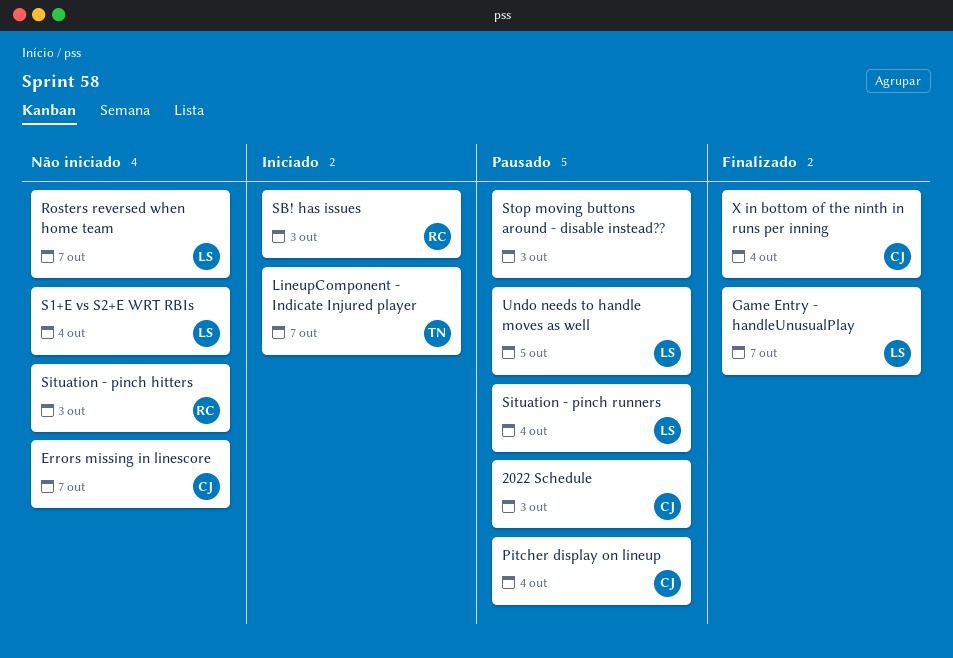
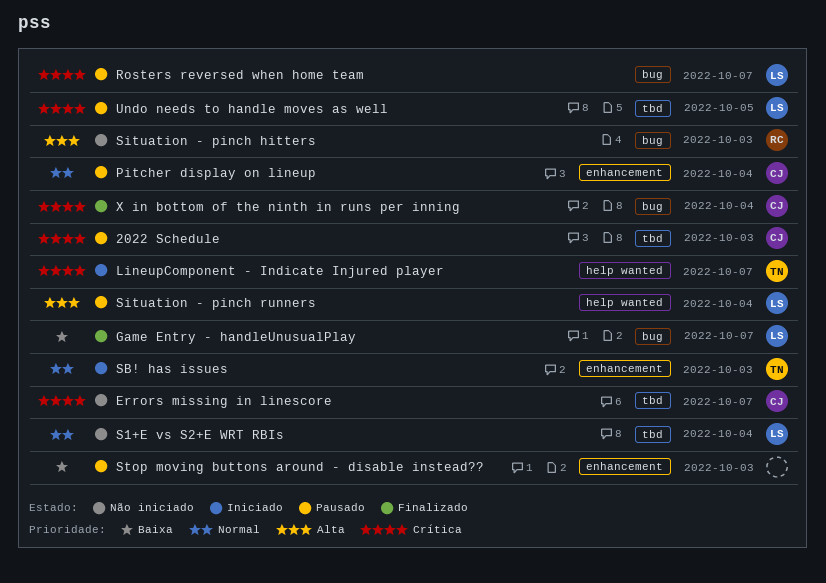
Rosters reversed when home team, status: Não iniciado -> Pausado
SB! has issues, owner: RC -> TN

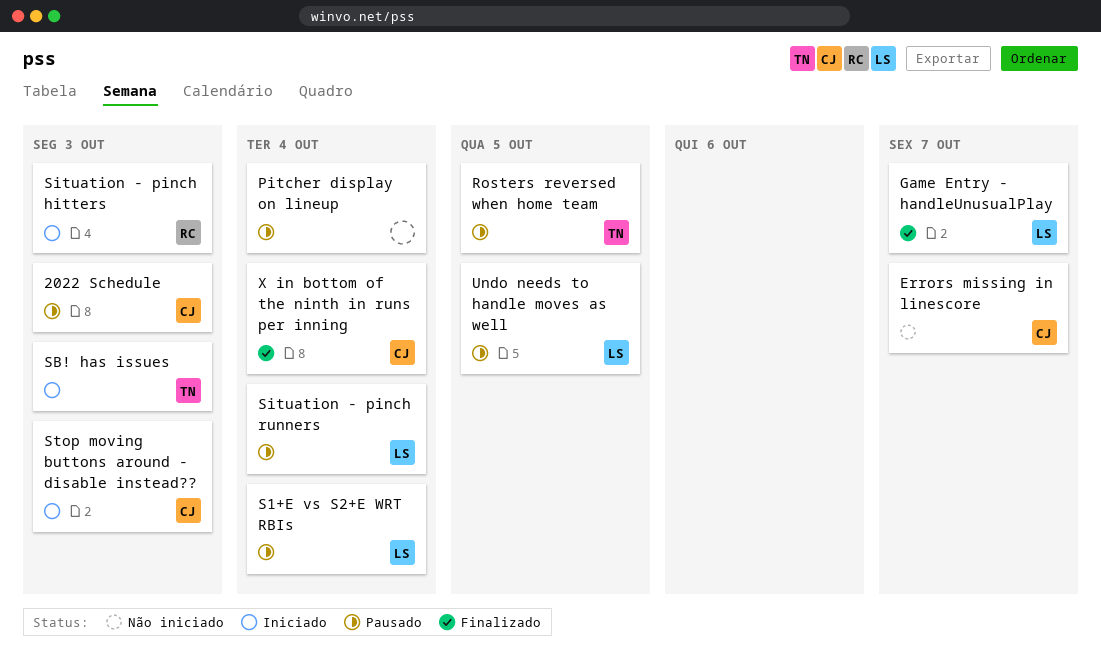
LineupComponent - Indicate Injured player: present -> none
Pitcher display on lineup, owner: CJ -> none
Rosters reversed when home team, owner: LS -> TN
Rosters reversed when home team, due: Oct 7 -> Oct 5
S1+E vs S2+E WRT RBIs, status: Não iniciado -> Pausado
Situation - pinch hitters, status: Não iniciado -> Iniciado
Stop moving buttons around - disable instead??, status: Pausado -> Iniciado
Stop moving buttons around - disable instead??, owner: none -> CJ

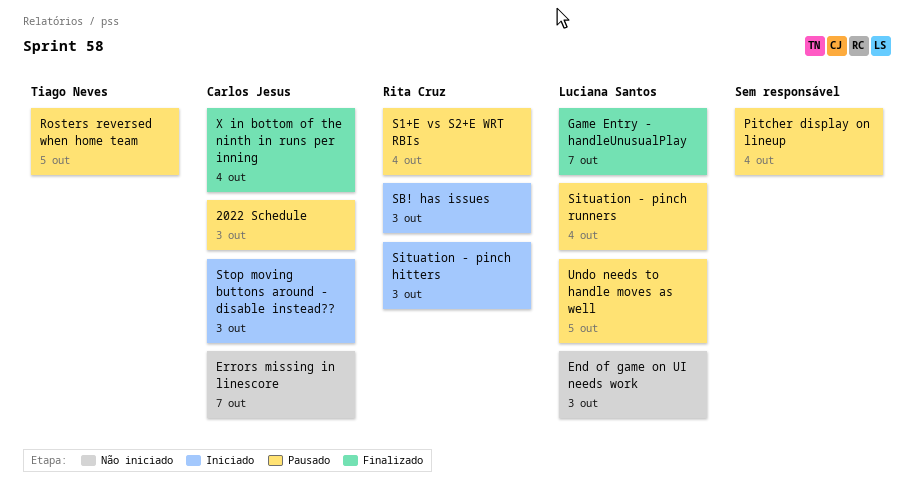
End of game on UI needs work: none -> present
S1+E vs S2+E WRT RBIs, owner: Luciana Santos -> Rita Cruz
SB! has issues, owner: Tiago Neves -> Rita Cruz

